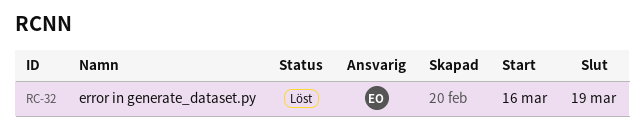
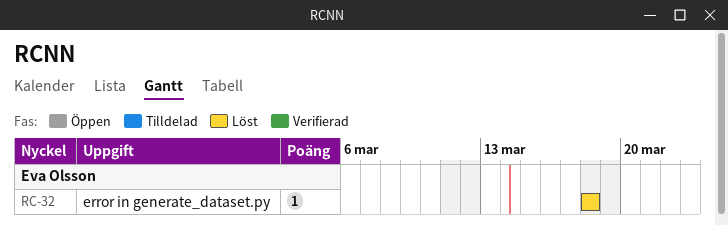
RC-32, start: Mar 16 -> Mar 18
RC-32, due: Mar 19 -> Mar 18

